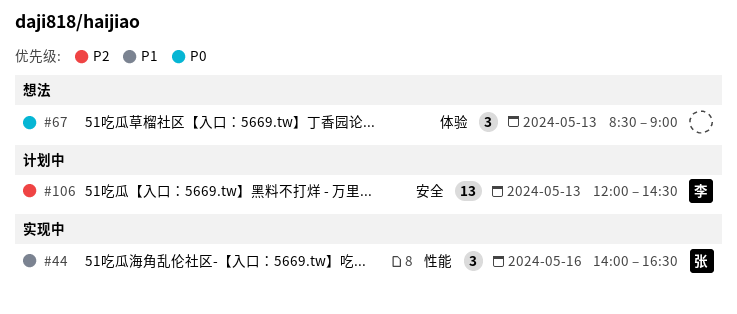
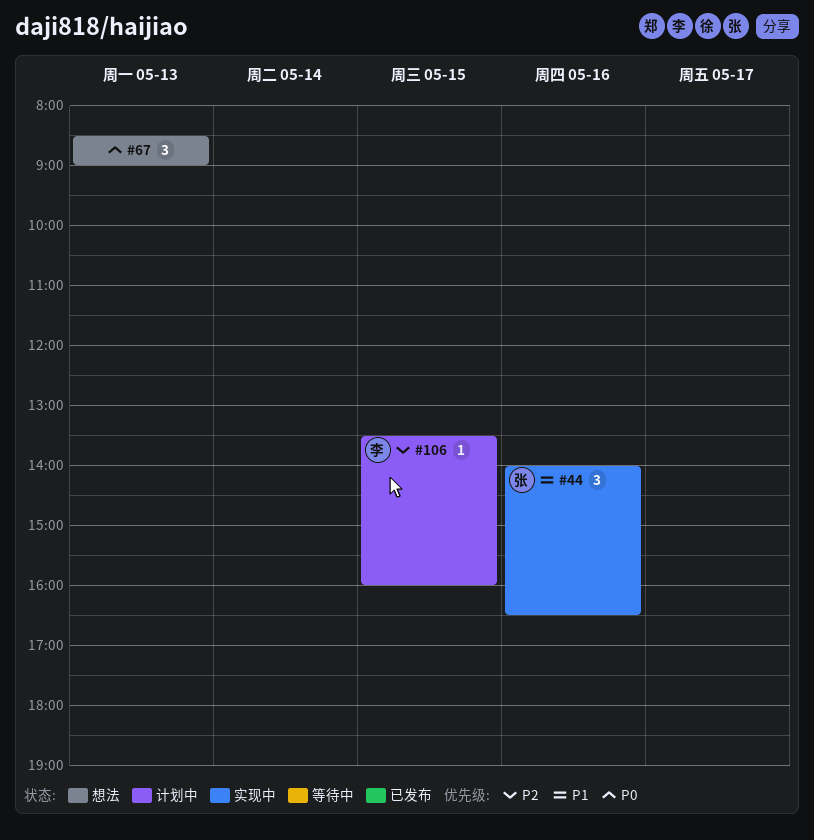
#106, estimate: 13 -> 1
#106, day: May 13 -> May 15
#106, begins: 12:00 -> 13:30
#106, ends: 14:30 -> 16:00

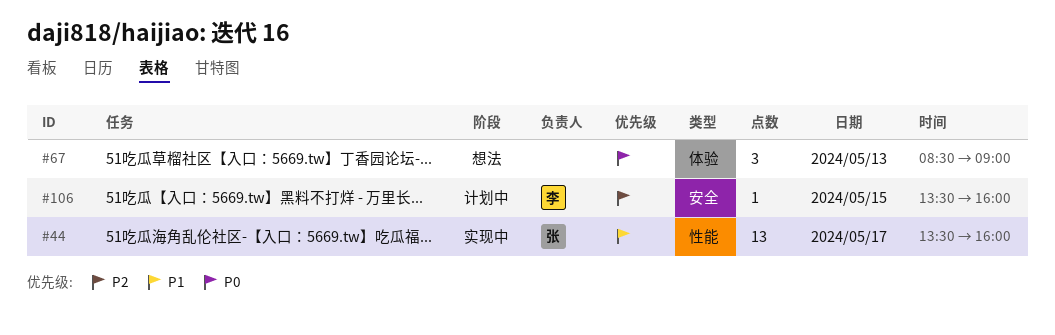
#44, estimate: 3 -> 13
#44, day: May 16 -> May 17
#44, begins: 14:00 -> 13:30
#44, ends: 16:30 -> 16:00

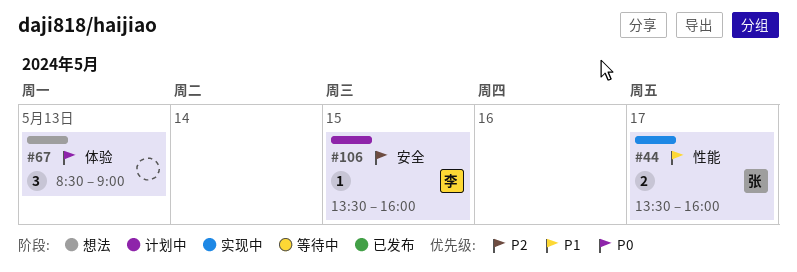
#44, estimate: 13 -> 2

